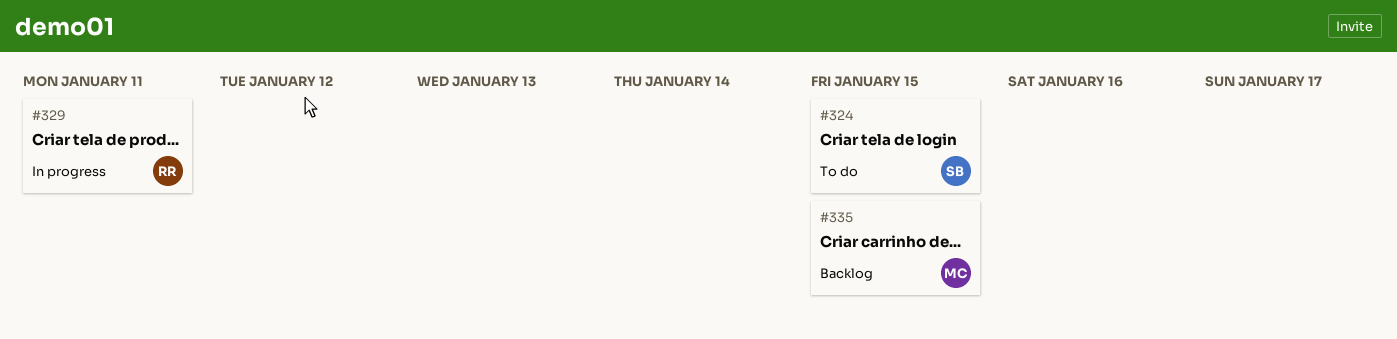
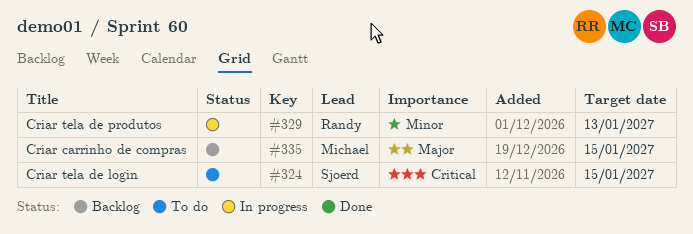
#329, due: Jan 11 -> Jan 13

